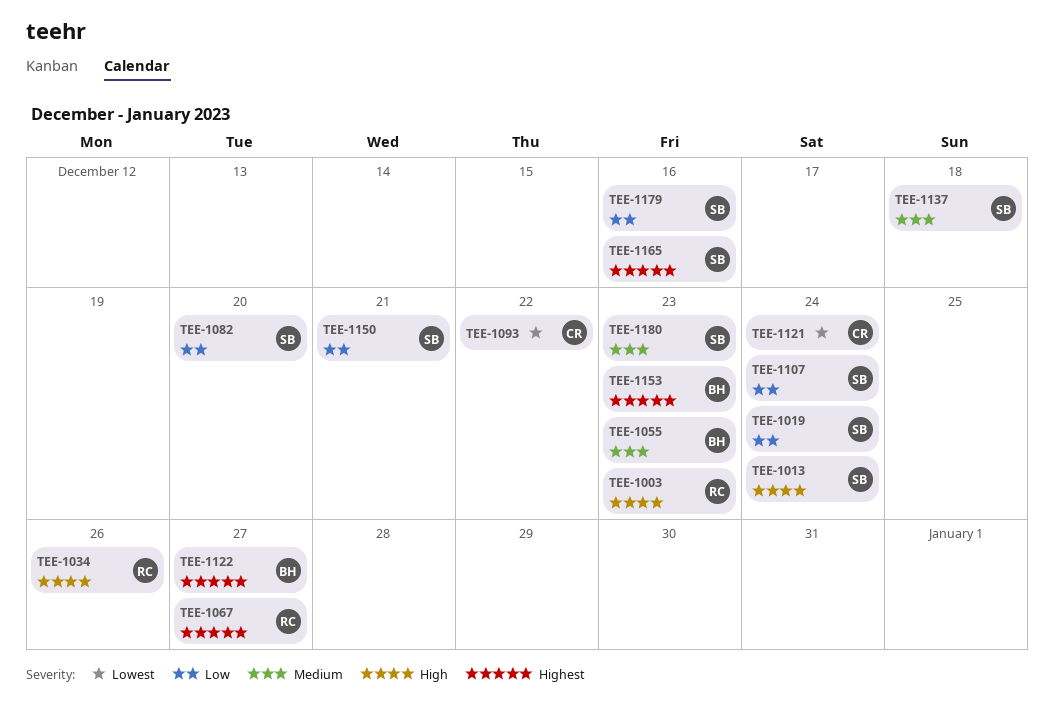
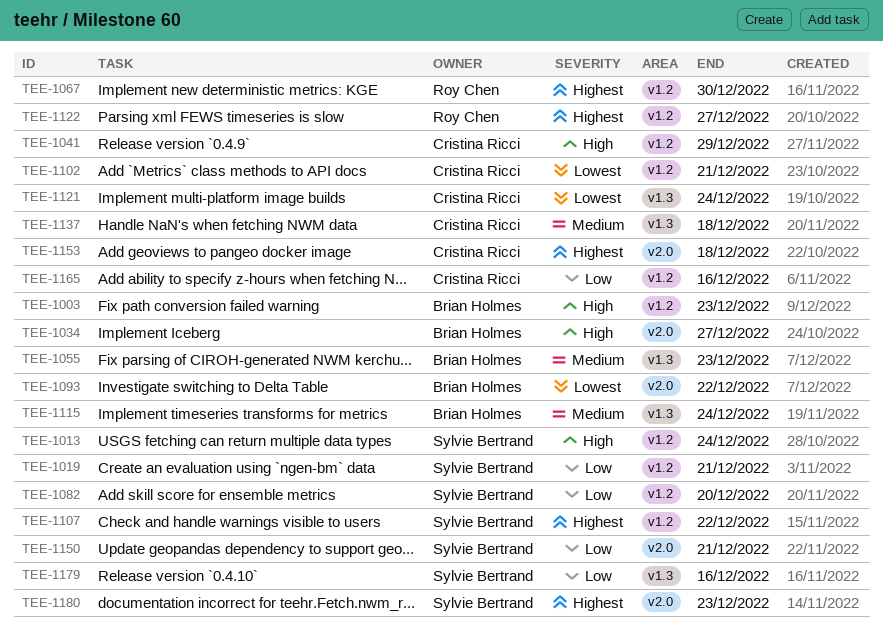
TEE-1003, owner: Roy Chen -> Brian Holmes
TEE-1019, due: Dec 24 -> Dec 21
TEE-1034, owner: Roy Chen -> Brian Holmes
TEE-1034, due: Dec 26 -> Dec 27
TEE-1041: none -> present
TEE-1067, due: Dec 27 -> Dec 30
TEE-1093, owner: Cristina Ricci -> Brian Holmes
TEE-1102: none -> present
TEE-1107, priority: Low -> Highest
TEE-1107, due: Dec 24 -> Dec 22
TEE-1115: none -> present
TEE-1122, owner: Brian Holmes -> Roy Chen
TEE-1137, owner: Sylvie Bertrand -> Cristina Ricci
TEE-1153, owner: Brian Holmes -> Cristina Ricci
TEE-1153, due: Dec 23 -> Dec 18
TEE-1165, owner: Sylvie Bertrand -> Cristina Ricci
TEE-1165, priority: Highest -> Low
TEE-1180, priority: Medium -> Highest

